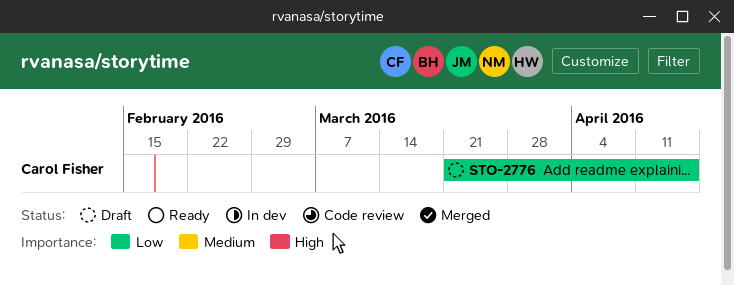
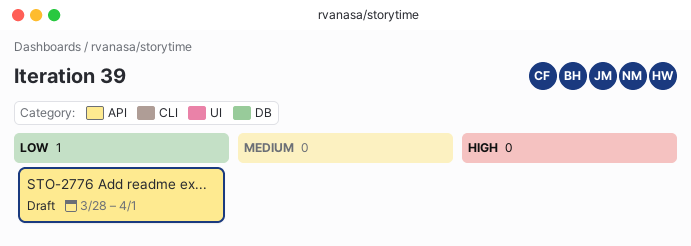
STO-2776, start: Mar 21 -> Mar 28
STO-2776, due: Apr 15 -> Apr 1

